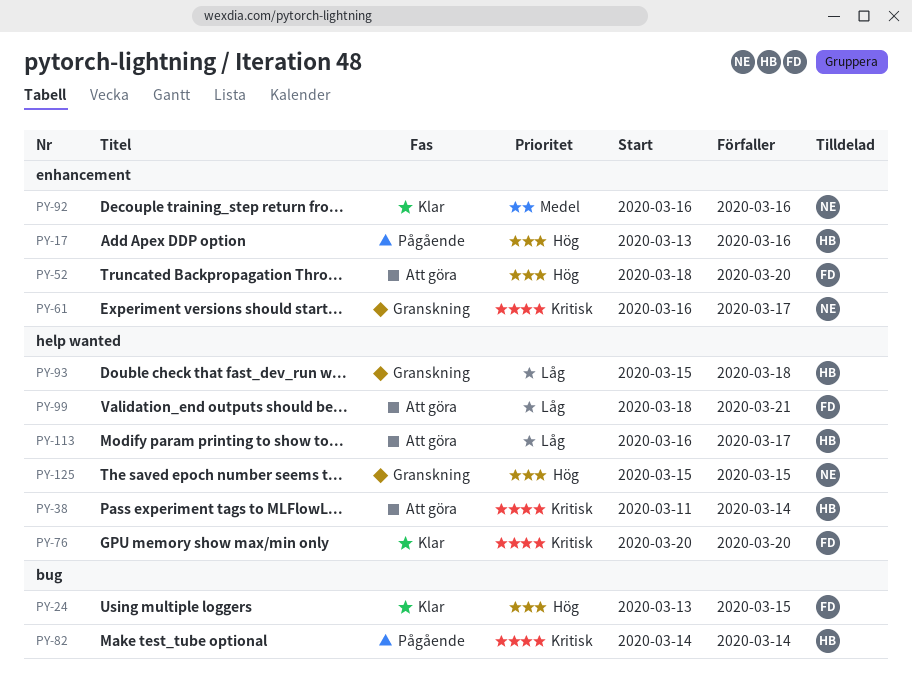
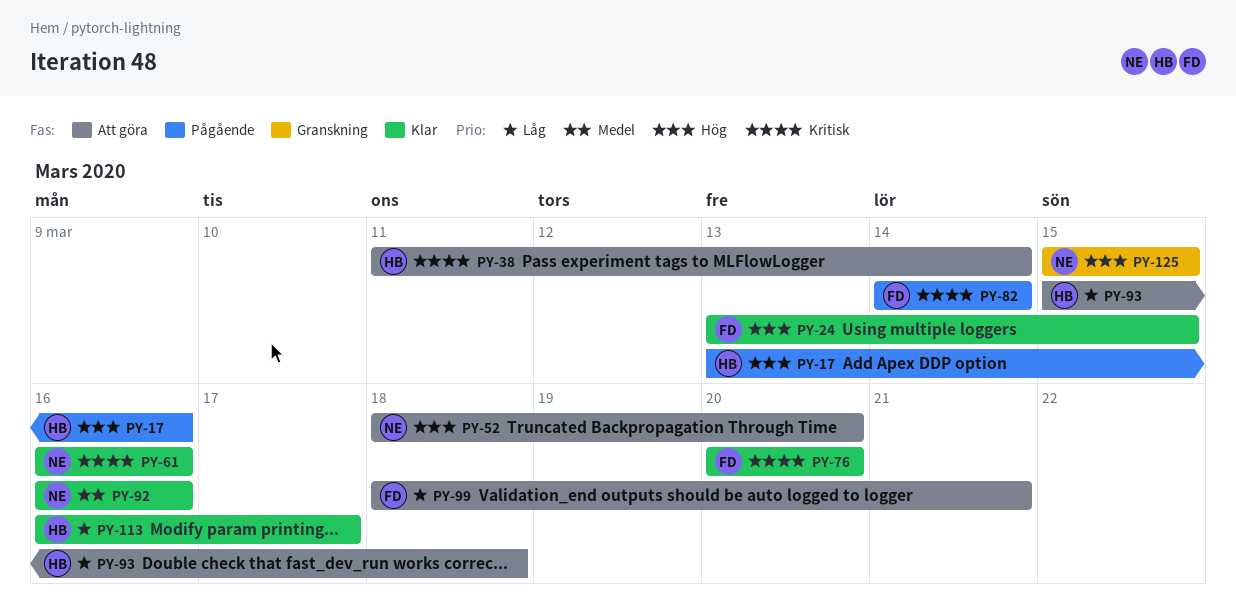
PY-52, owner: FD -> NE
PY-61, status: Granskning -> Klar
PY-61, due: Mar 17 -> Mar 16
PY-82, owner: HB -> FD
PY-93, status: Granskning -> Att göra
PY-113, status: Att göra -> Klar

